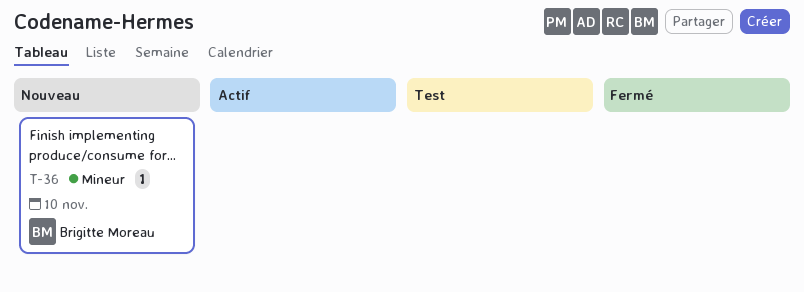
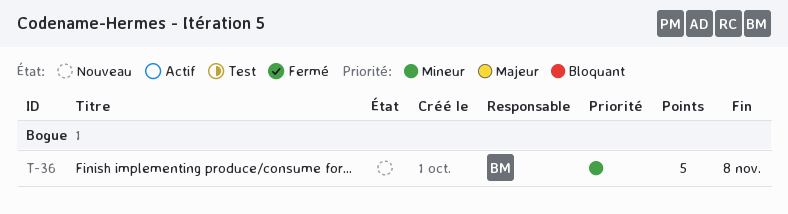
T-36, estimate: 1 -> 5
T-36, due: Nov 10 -> Nov 8

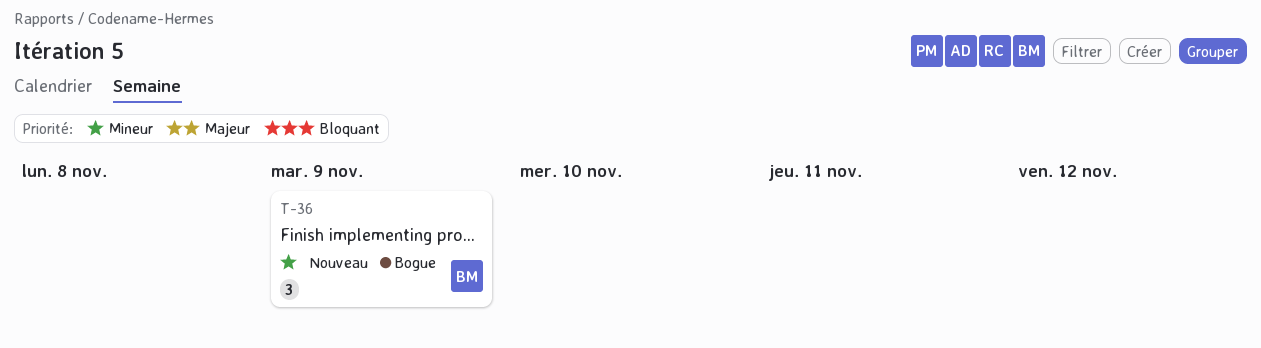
T-36, estimate: 5 -> 3
T-36, due: Nov 8 -> Nov 9

